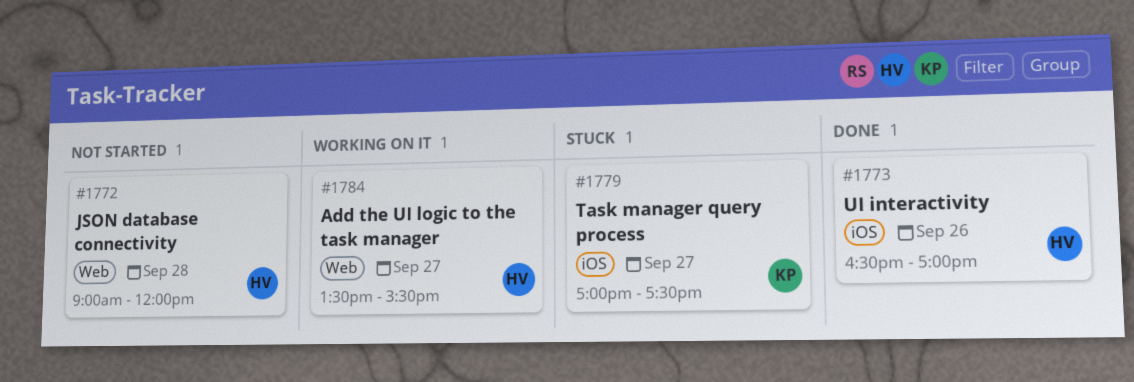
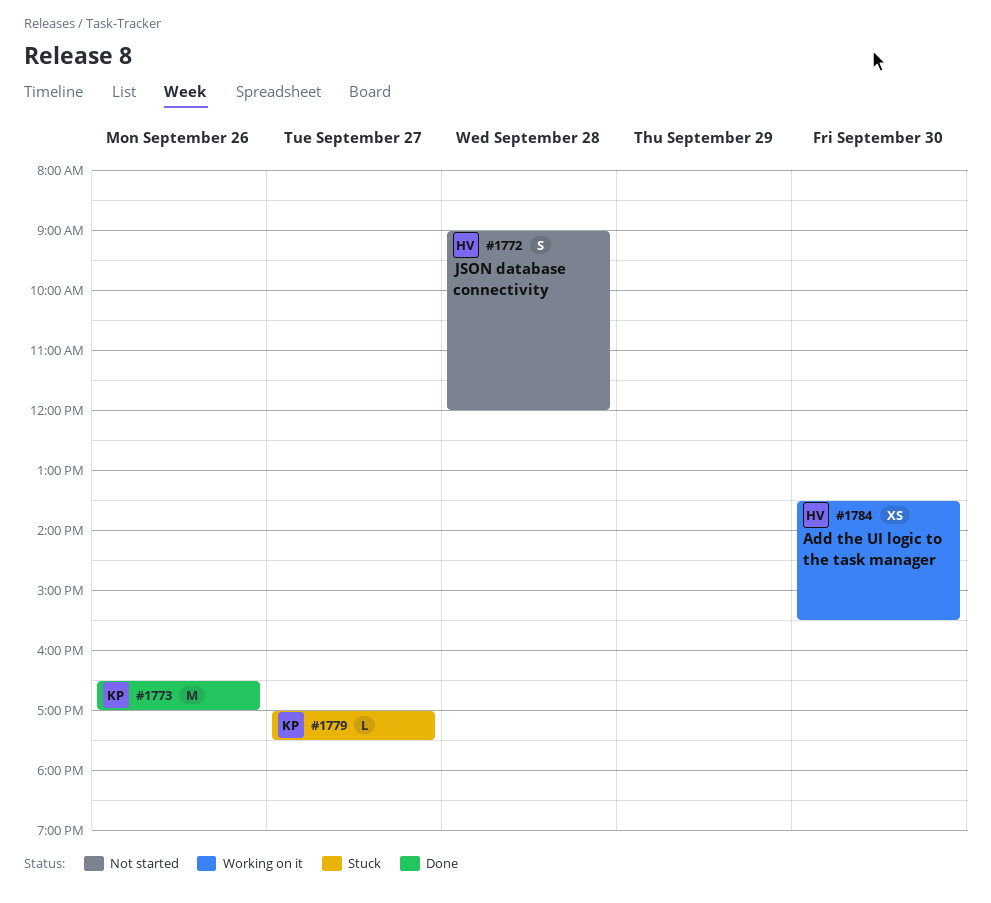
#1773, owner: HV -> KP
#1784, day: Sep 27 -> Sep 30

